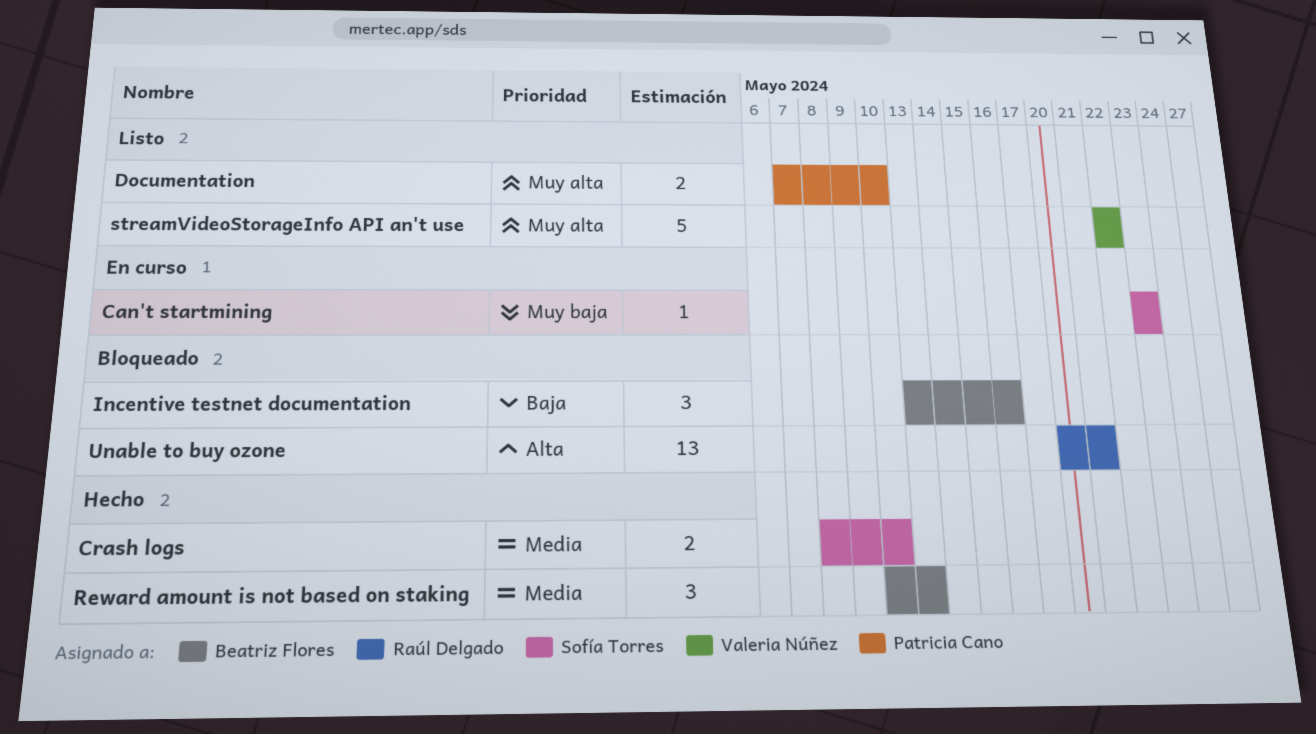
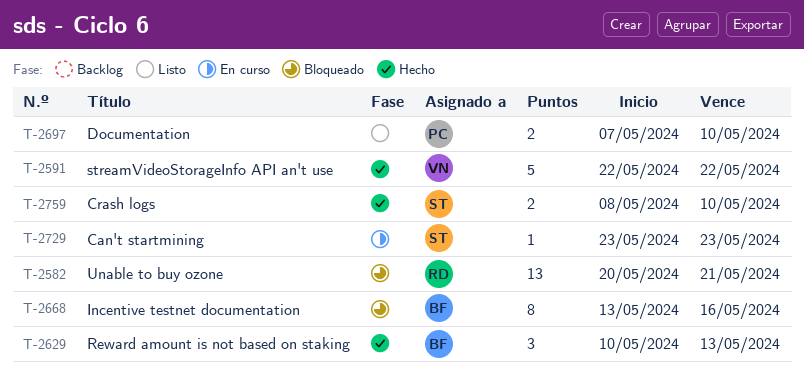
Incentive testnet documentation, estimate: 3 -> 8
streamVideoStorageInfo API an't use, status: Listo -> Hecho

